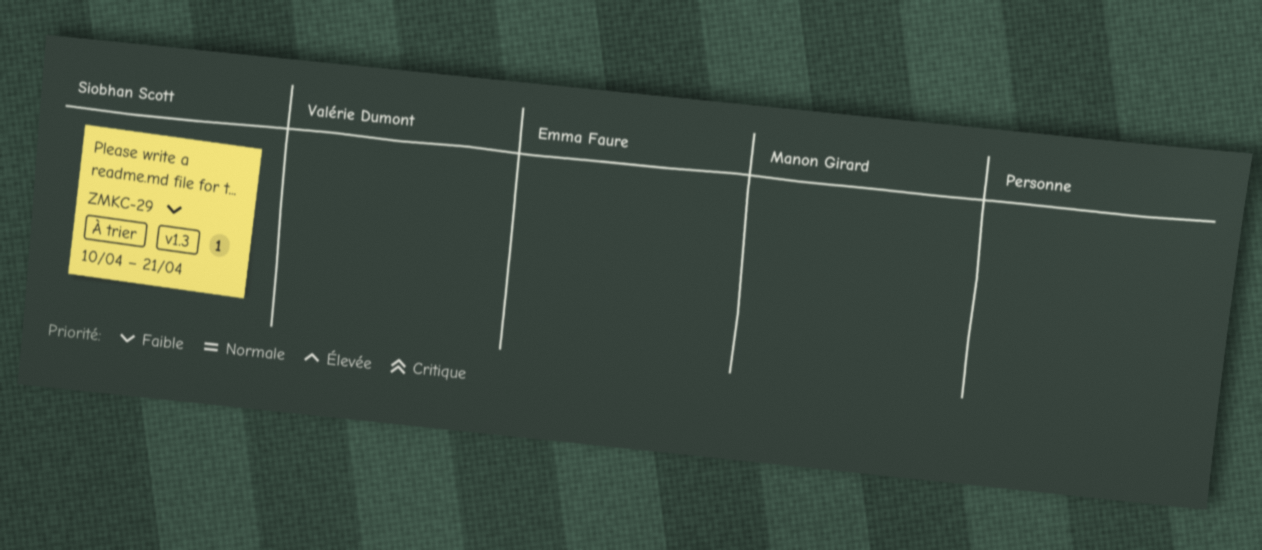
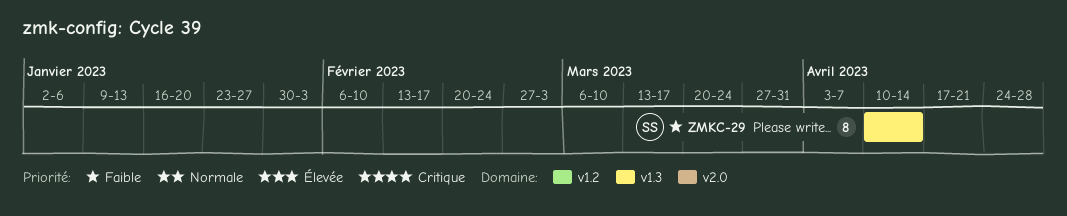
ZMKC-29, estimate: 1 -> 8
ZMKC-29, due: Apr 21 -> Apr 14

